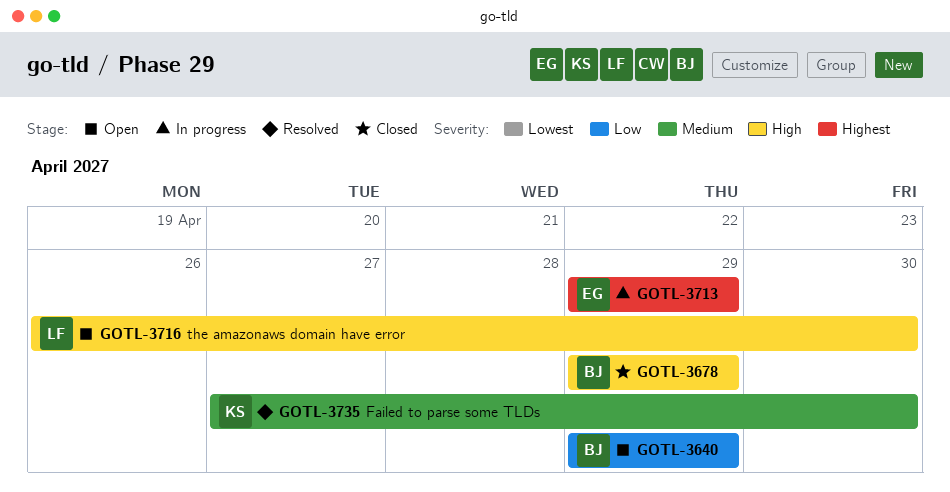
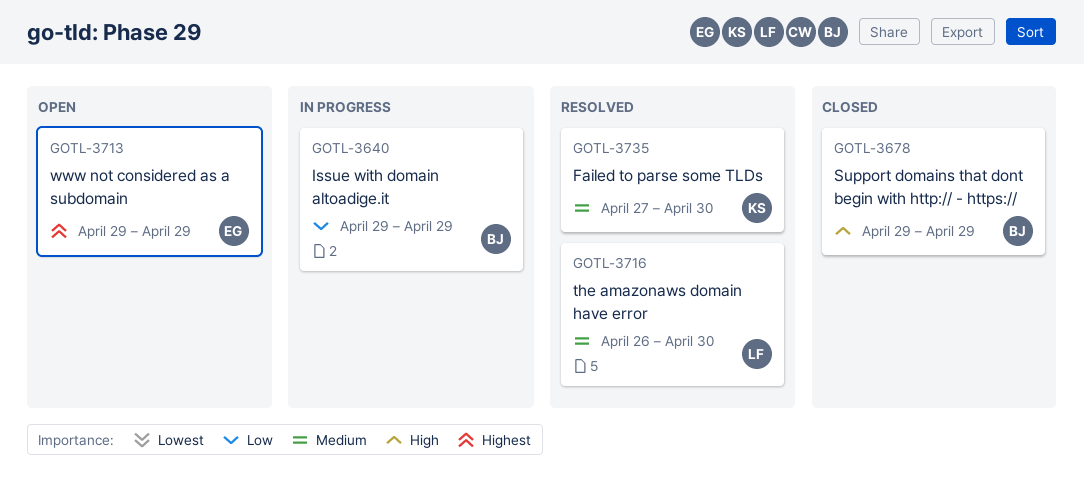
GOTL-3640, status: Open -> In progress
GOTL-3713, status: In progress -> Open
GOTL-3716, status: Open -> Resolved
GOTL-3716, priority: High -> Medium

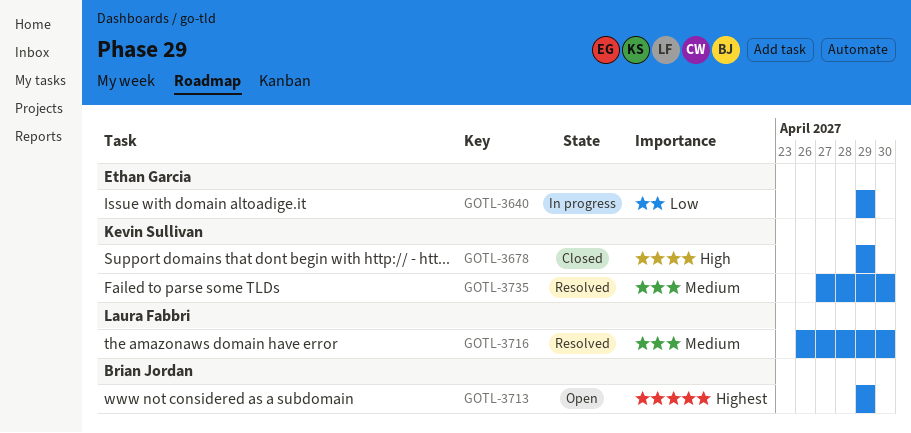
GOTL-3640, owner: Brian Jordan -> Ethan Garcia
GOTL-3678, owner: Brian Jordan -> Kevin Sullivan
GOTL-3713, owner: Ethan Garcia -> Brian Jordan

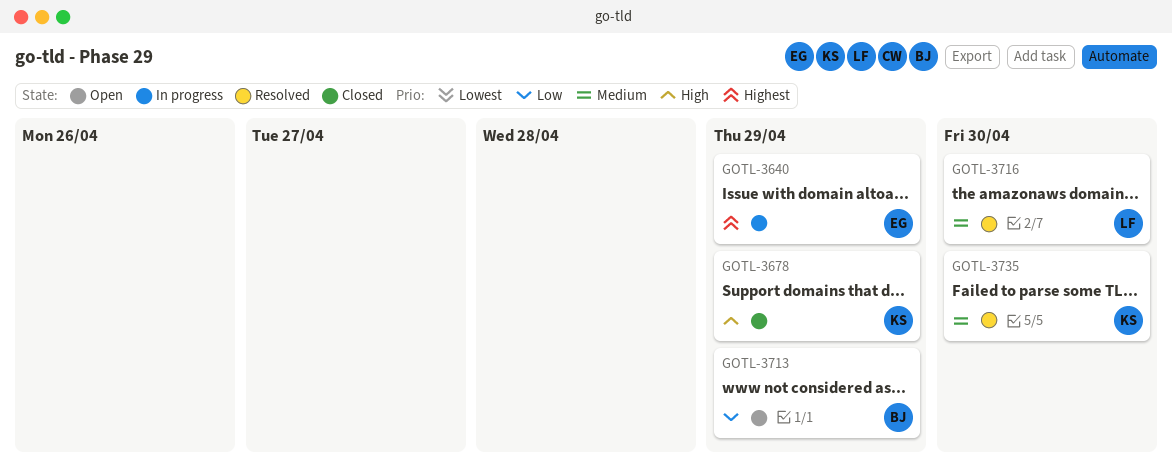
GOTL-3640, priority: Low -> Highest
GOTL-3713, priority: Highest -> Low

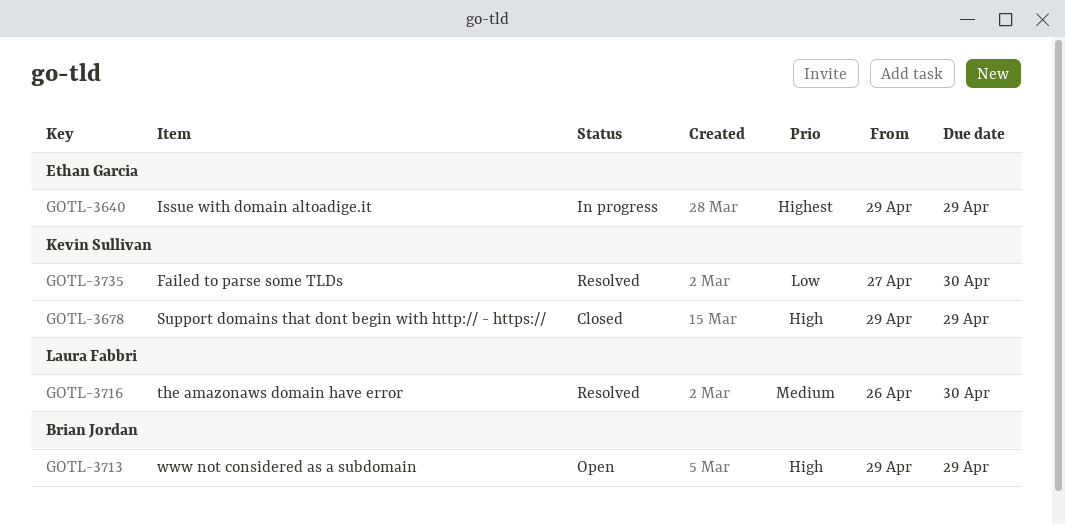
GOTL-3713, priority: Low -> High
GOTL-3735, priority: Medium -> Low

